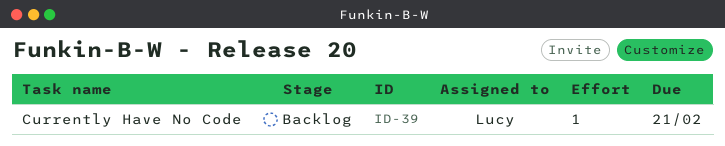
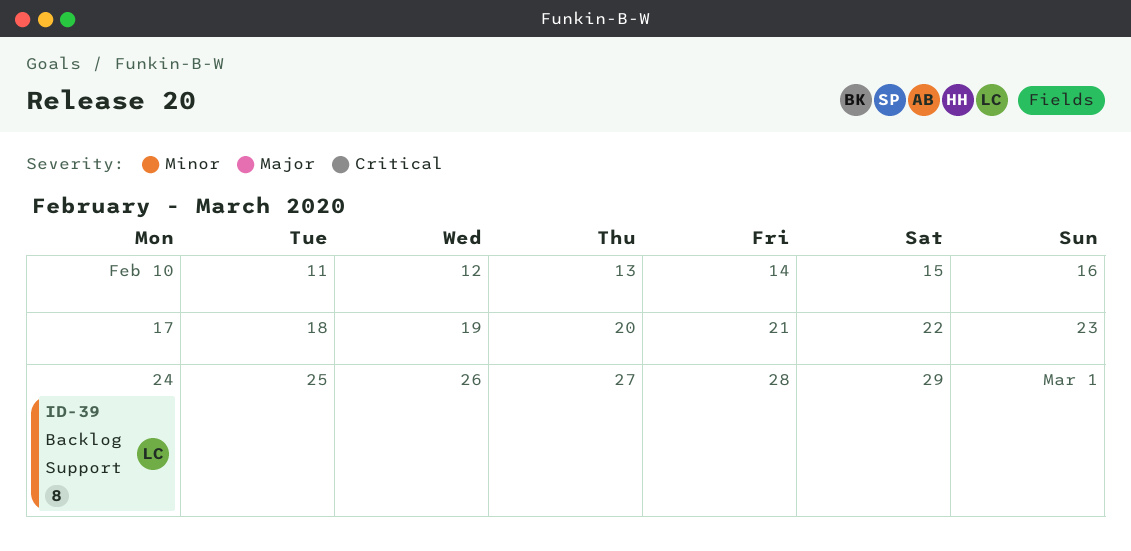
ID-39, estimate: 1 -> 8
ID-39, due: Feb 21 -> Feb 24

